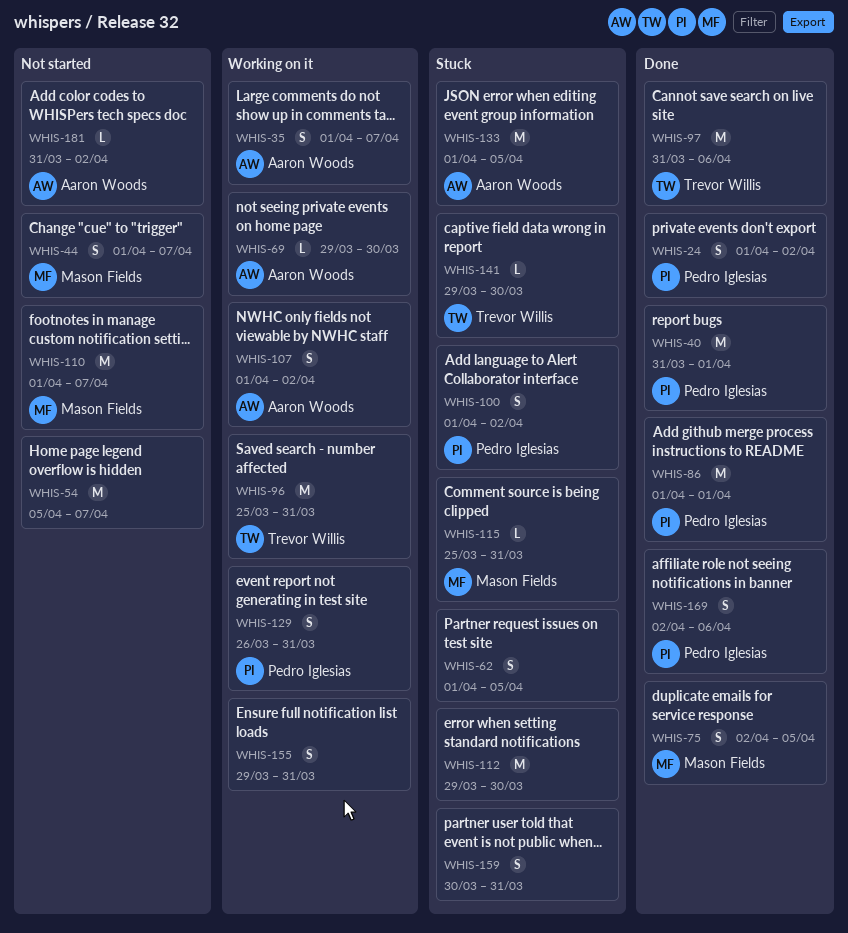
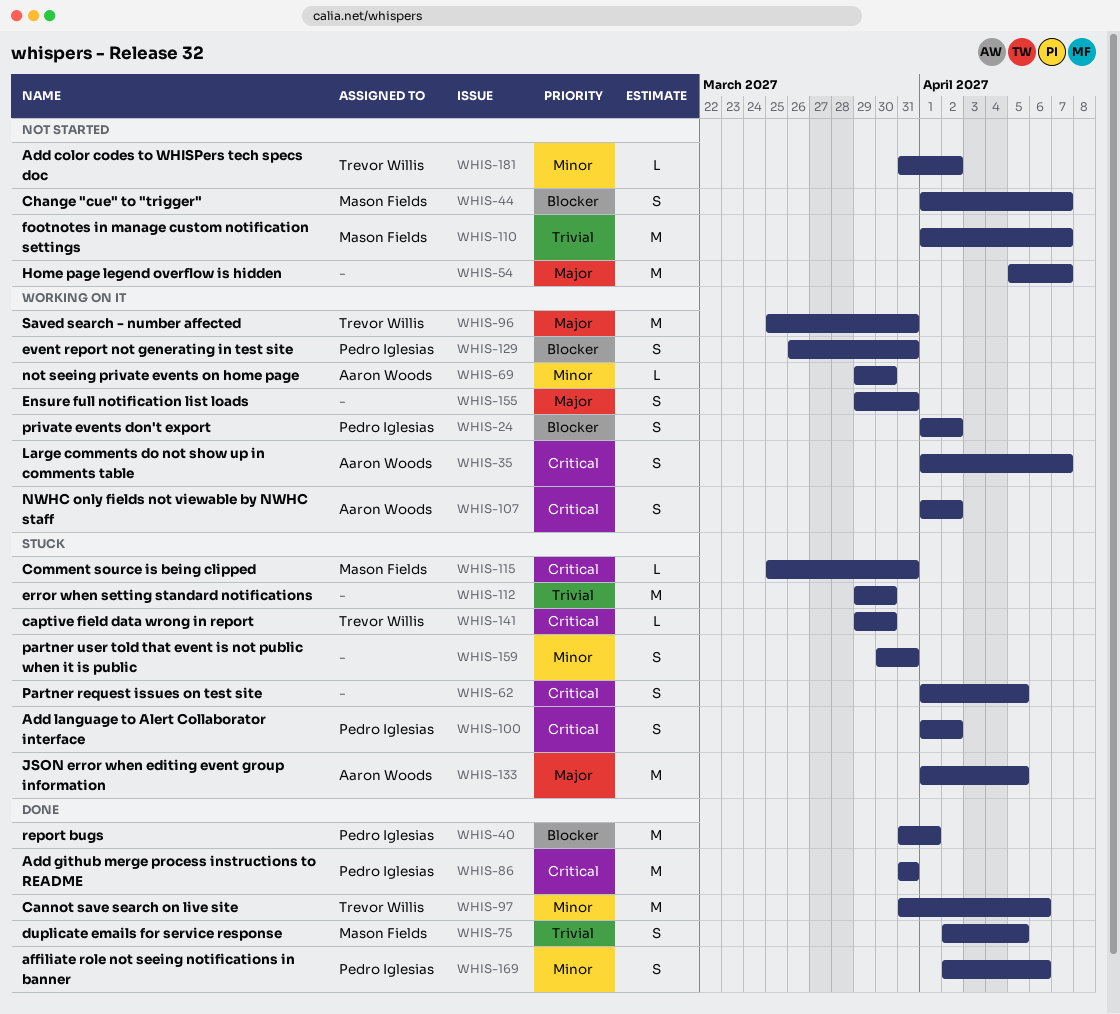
WHIS-24, status: Done -> Working on it
WHIS-86, start: Apr 1 -> Mar 31
WHIS-86, due: Apr 1 -> Mar 31
WHIS-181, owner: Aaron Woods -> Trevor Willis

